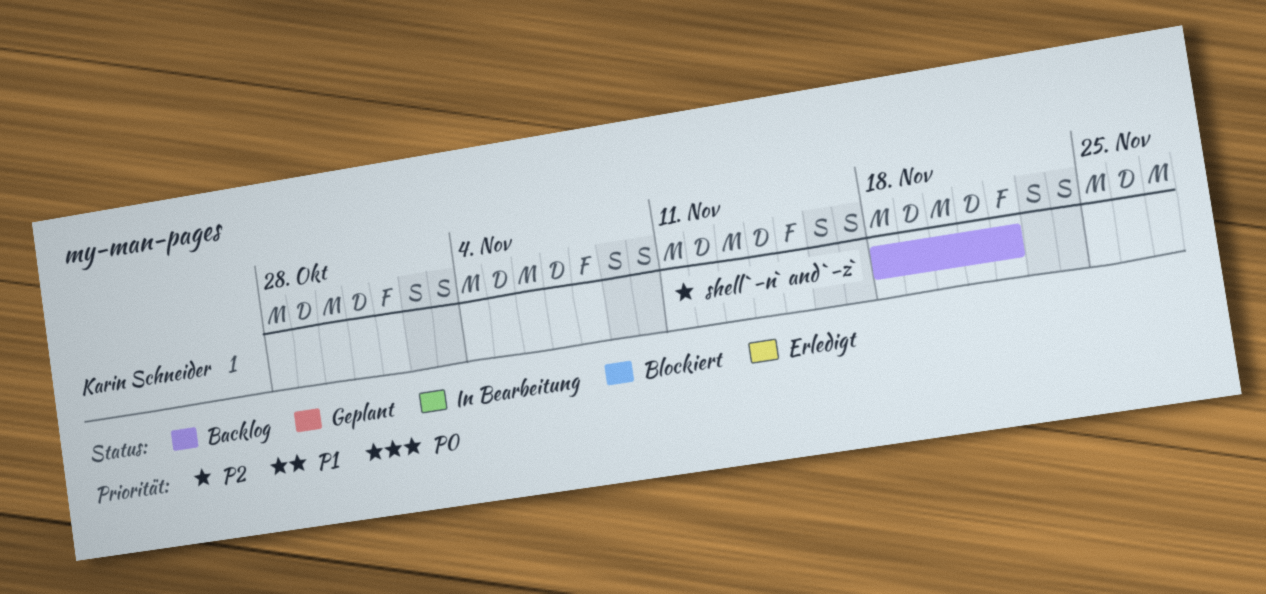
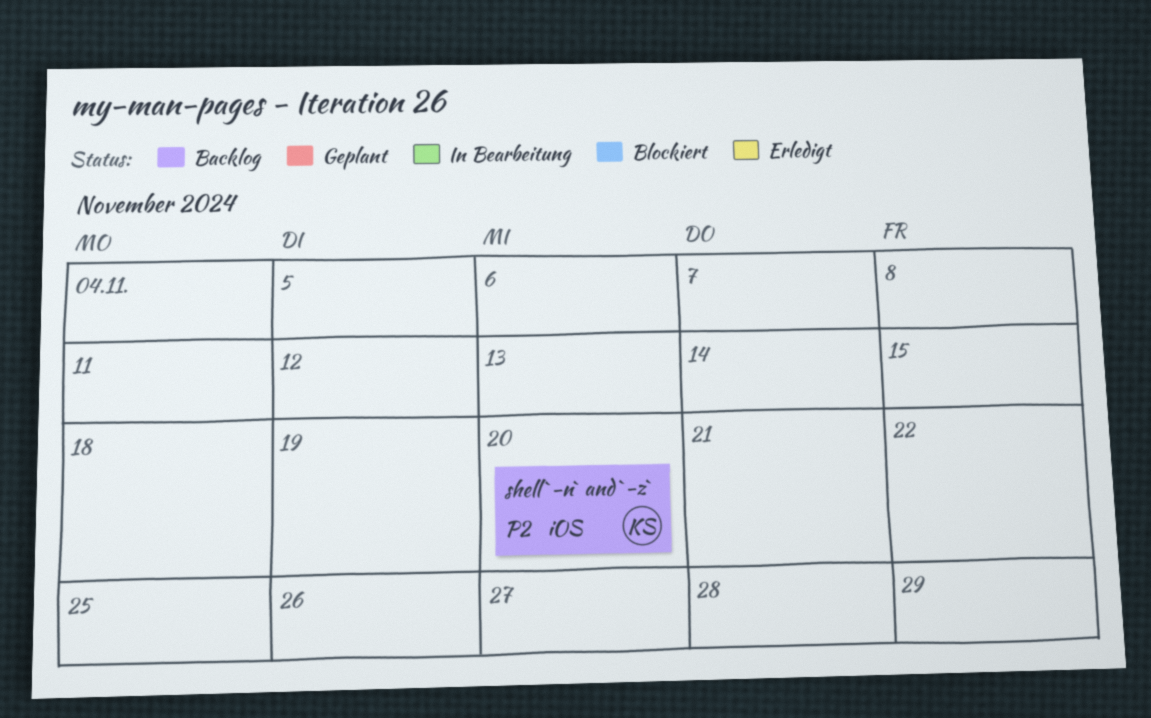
shell `-n` and `-z`, due: Nov 22 -> Nov 20

